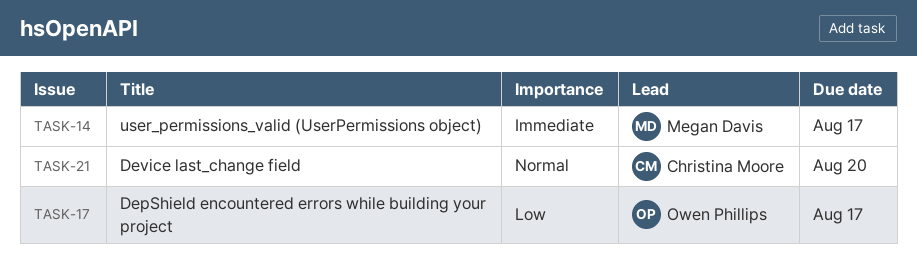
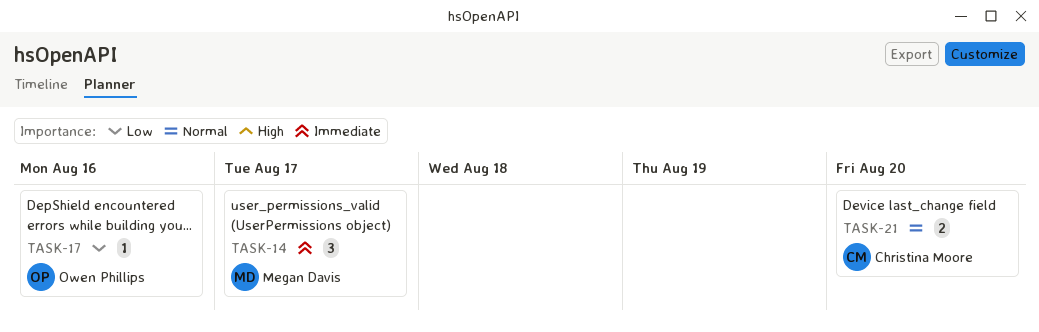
TASK-17, due: Aug 17 -> Aug 16

